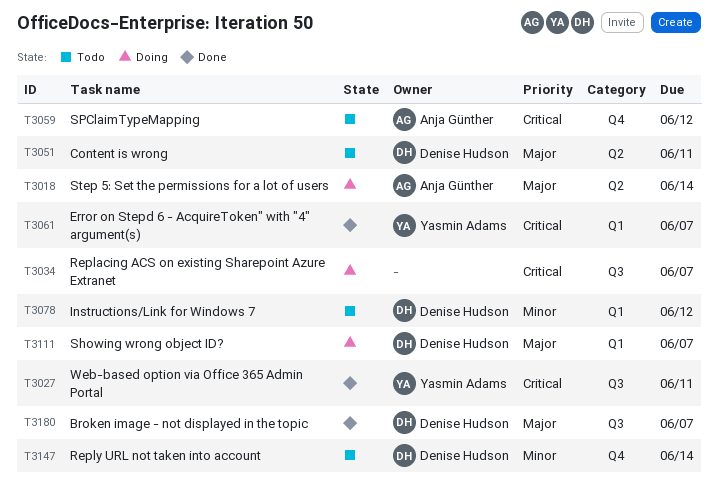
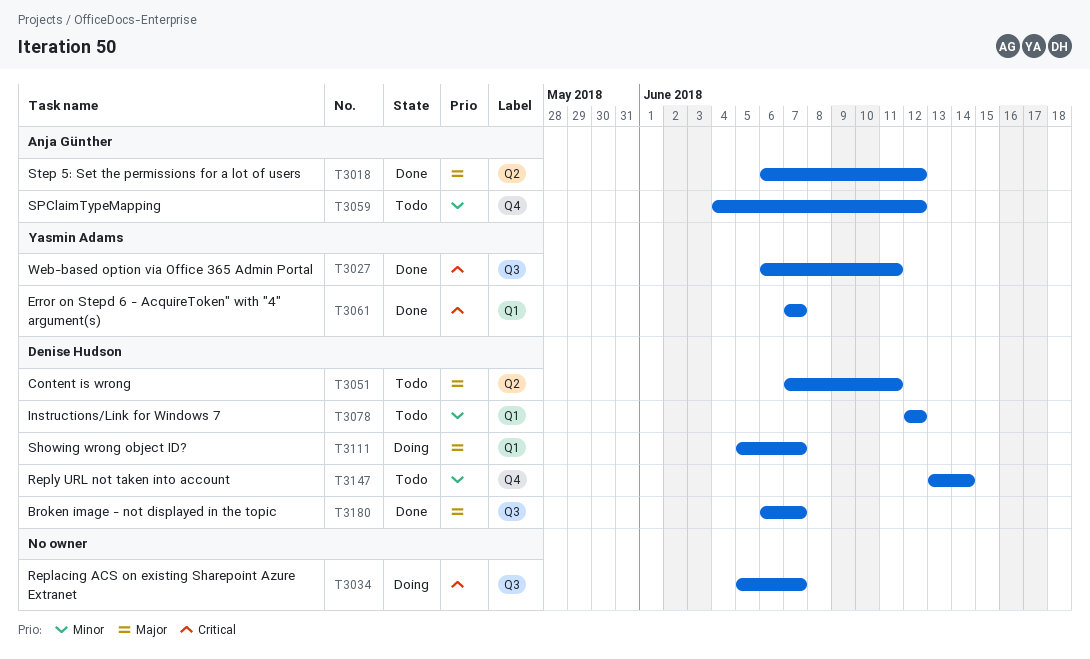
T3018, status: Doing -> Done
T3018, due: Jun 14 -> Jun 12
T3059, priority: Critical -> Minor

